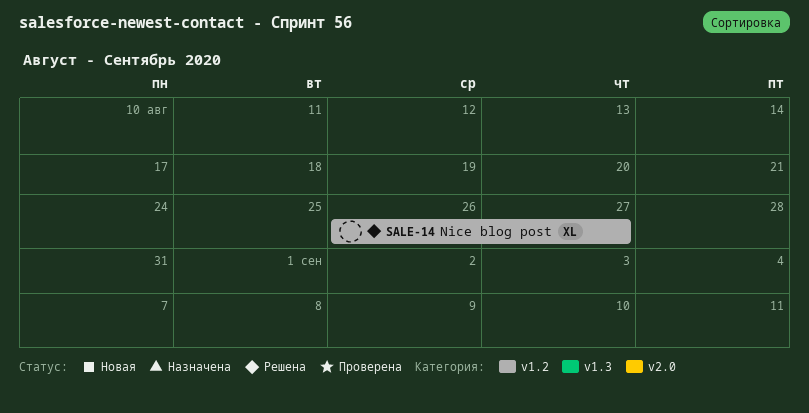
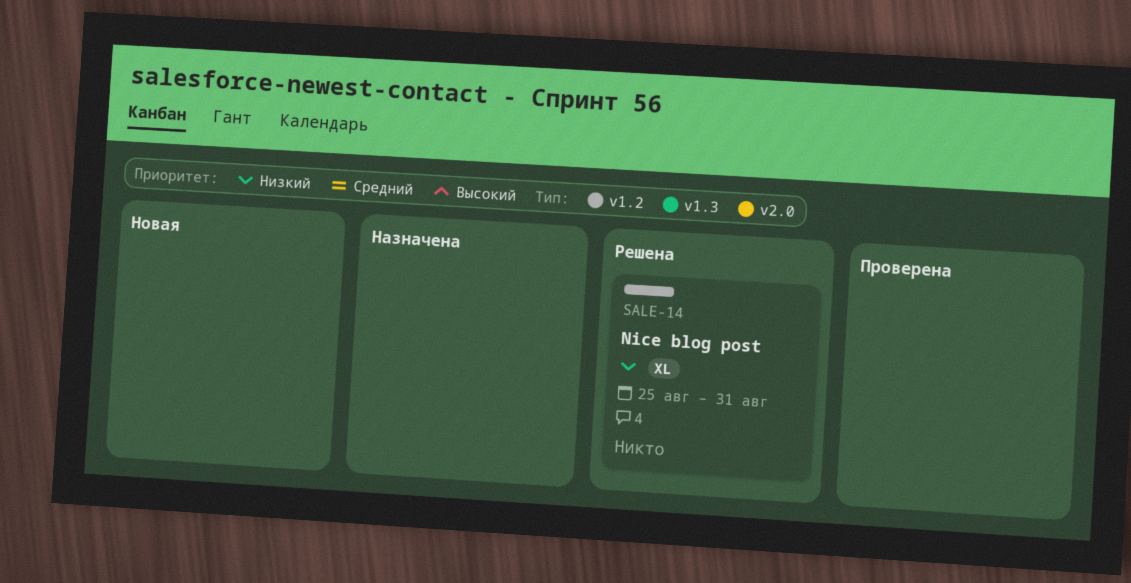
SALE-14, start: Aug 26 -> Aug 25
SALE-14, due: Aug 27 -> Aug 31

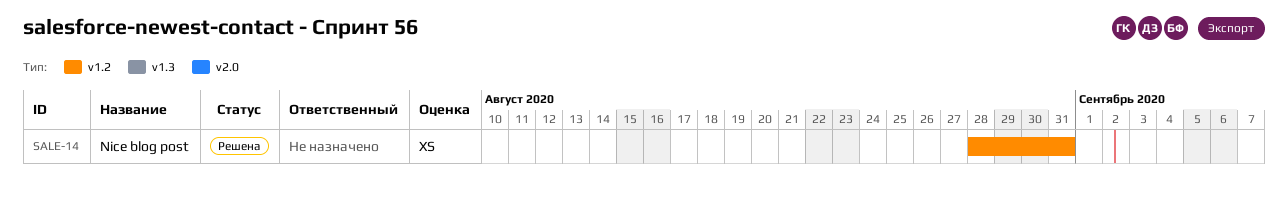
SALE-14, estimate: XL -> XS
SALE-14, start: Aug 25 -> Aug 28

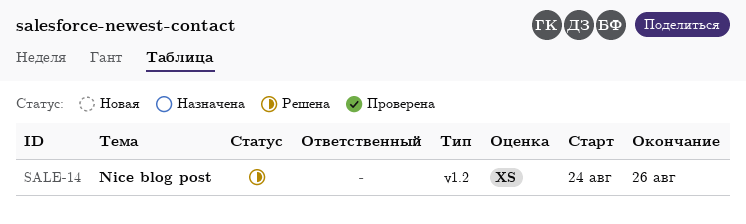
SALE-14, start: Aug 28 -> Aug 24
SALE-14, due: Aug 31 -> Aug 26

